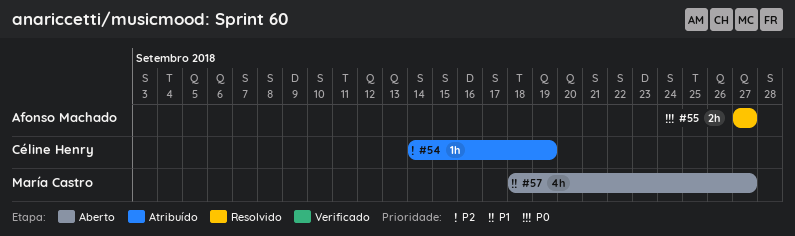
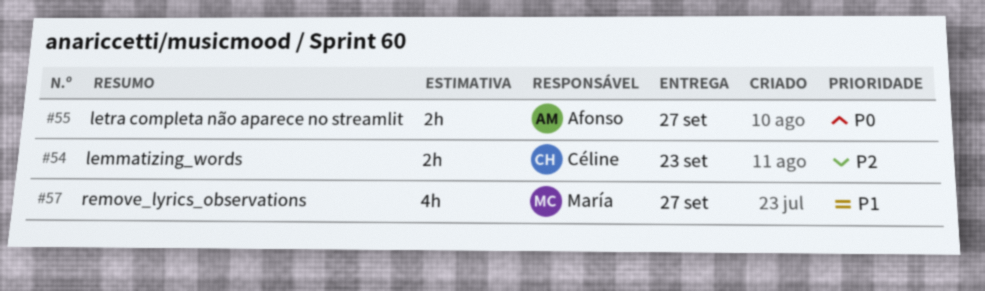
#54, estimate: 1h -> 2h
#54, due: Sep 19 -> Sep 23

